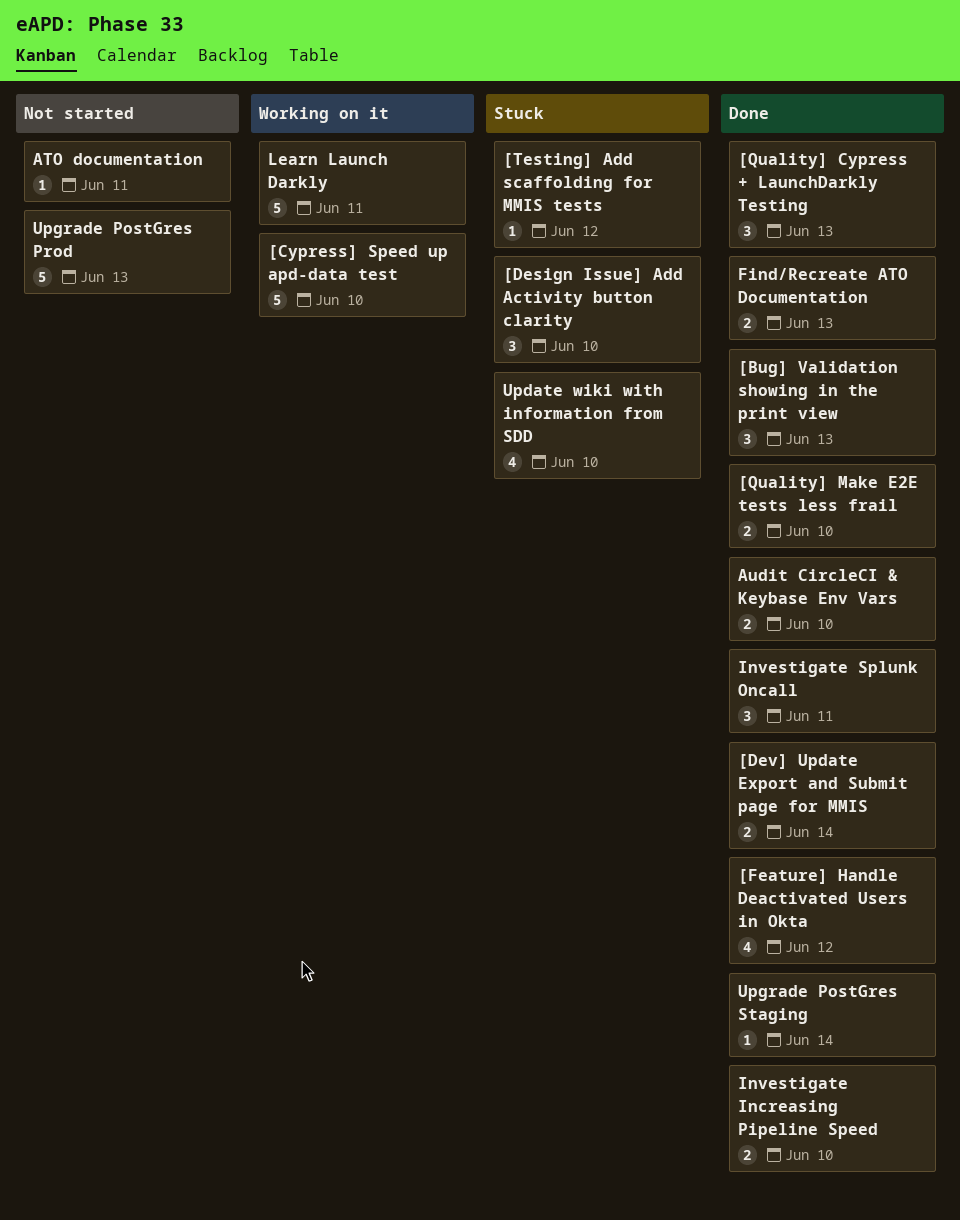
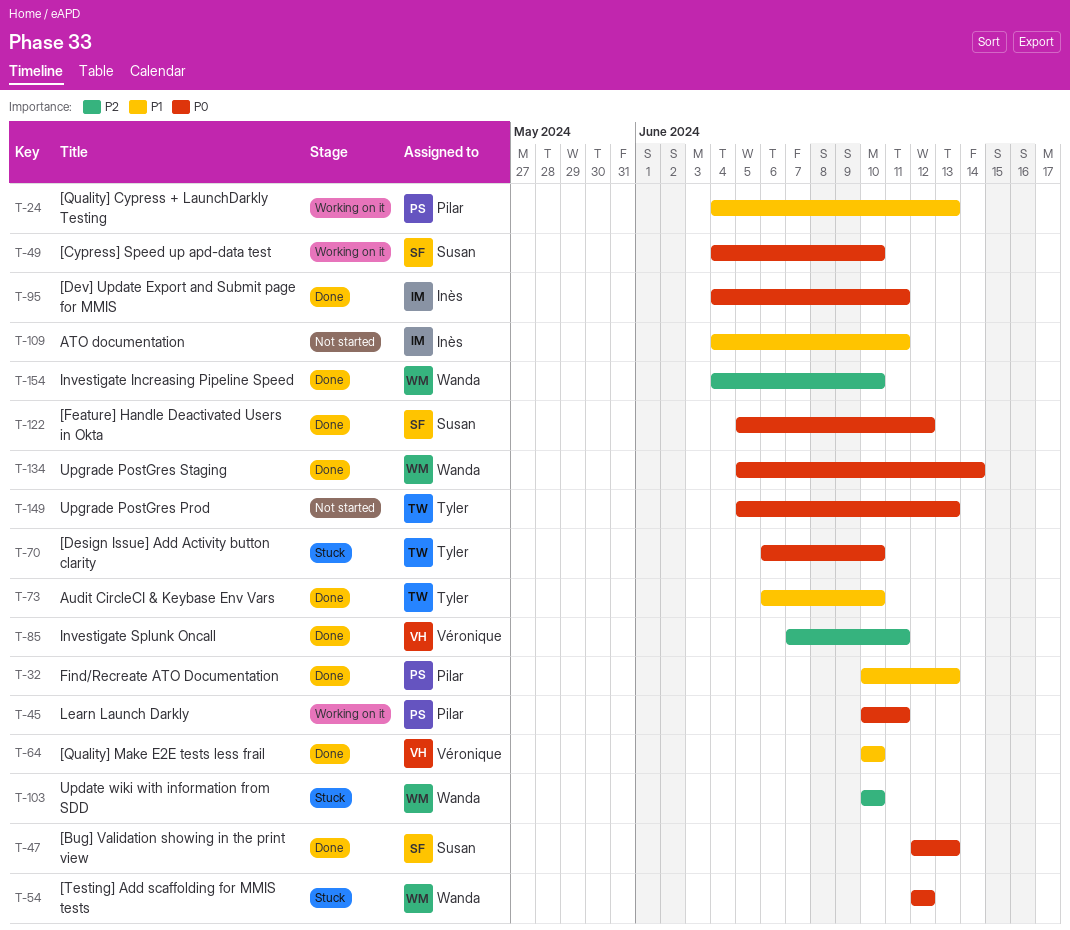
[Dev] Update Export and Submit page for MMIS, due: Jun 14 -> Jun 11
[Quality] Cypress + LaunchDarkly Testing, status: Done -> Working on it

